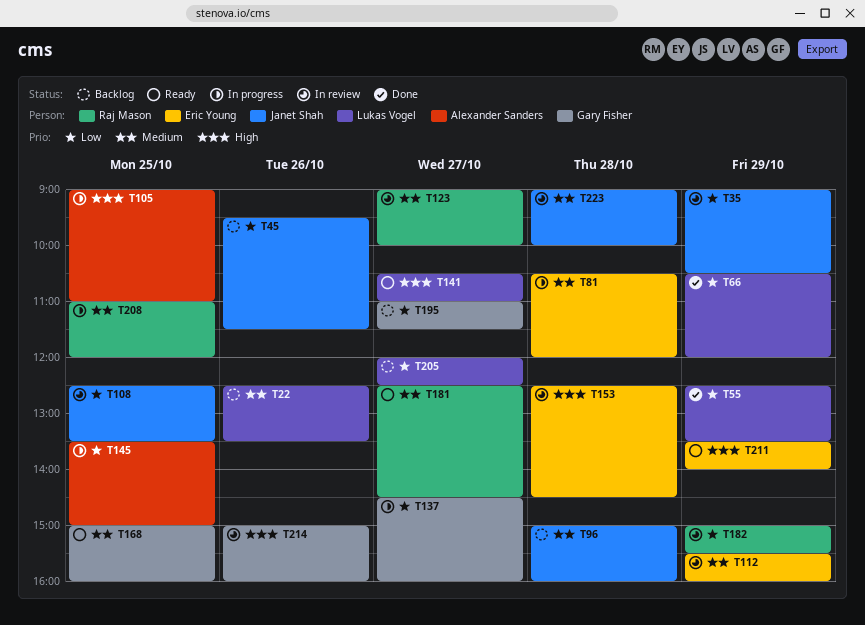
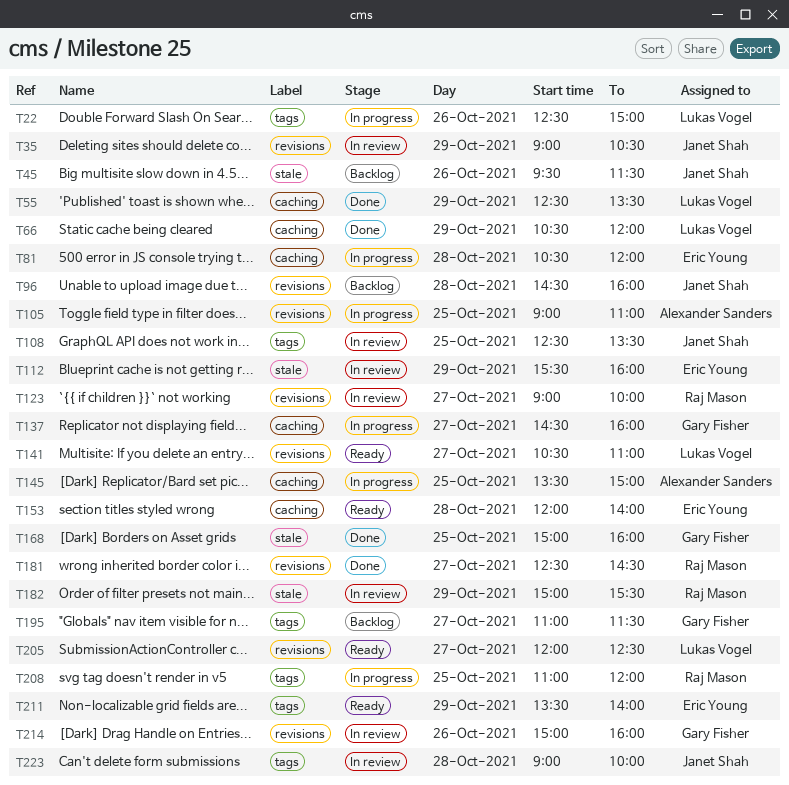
T22, status: Backlog -> In progress
T22, ends: 13:30 -> 15:00
T96, begins: 15:00 -> 14:30
T153, status: In review -> Ready
T153, begins: 12:30 -> 12:00
T153, ends: 14:30 -> 14:00
T168, status: Ready -> Done
T181, status: Ready -> Done
T205, status: Backlog -> Ready

